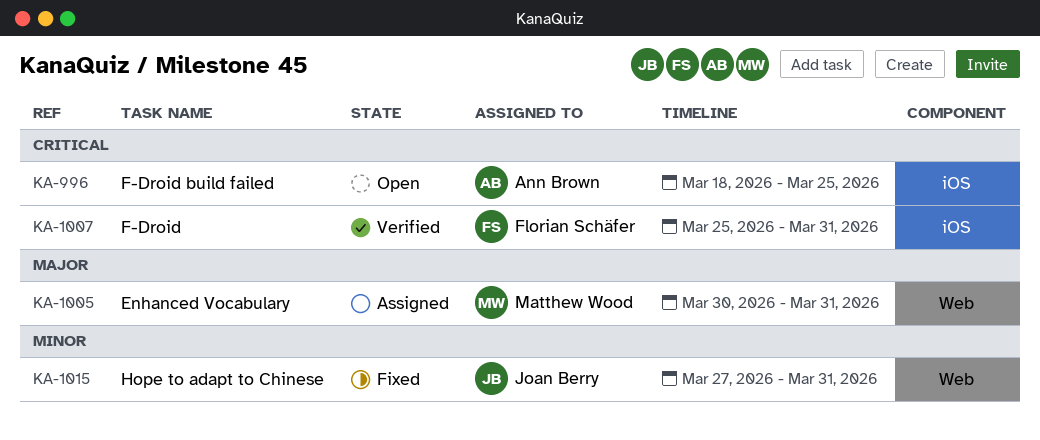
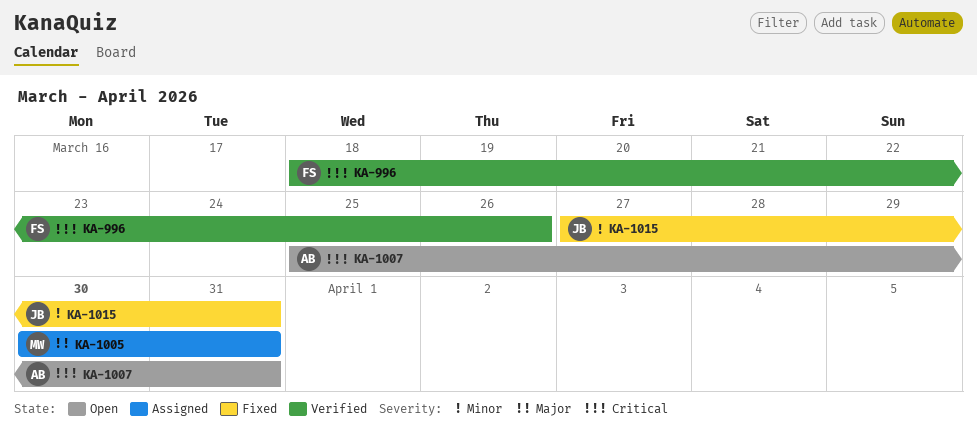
KA-996, status: Open -> Verified
KA-996, owner: Ann Brown -> Florian Schäfer
KA-996, due: Mar 25 -> Mar 26
KA-1007, status: Verified -> Open
KA-1007, owner: Florian Schäfer -> Ann Brown

